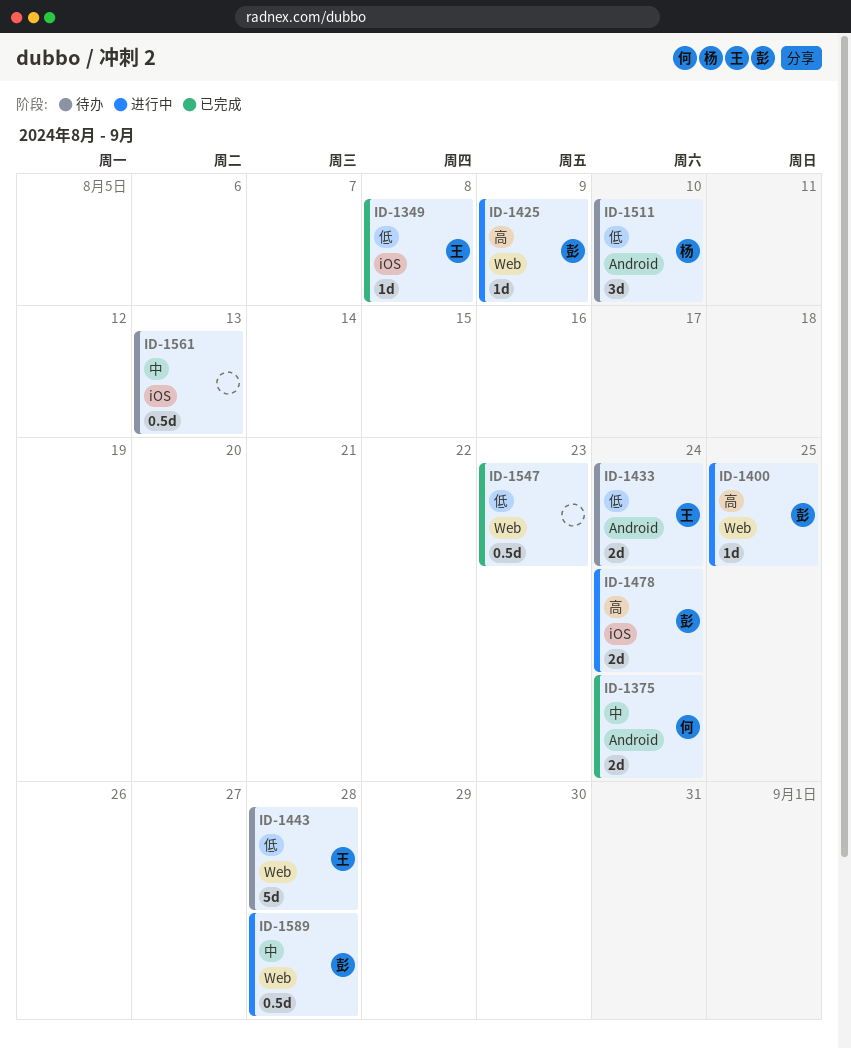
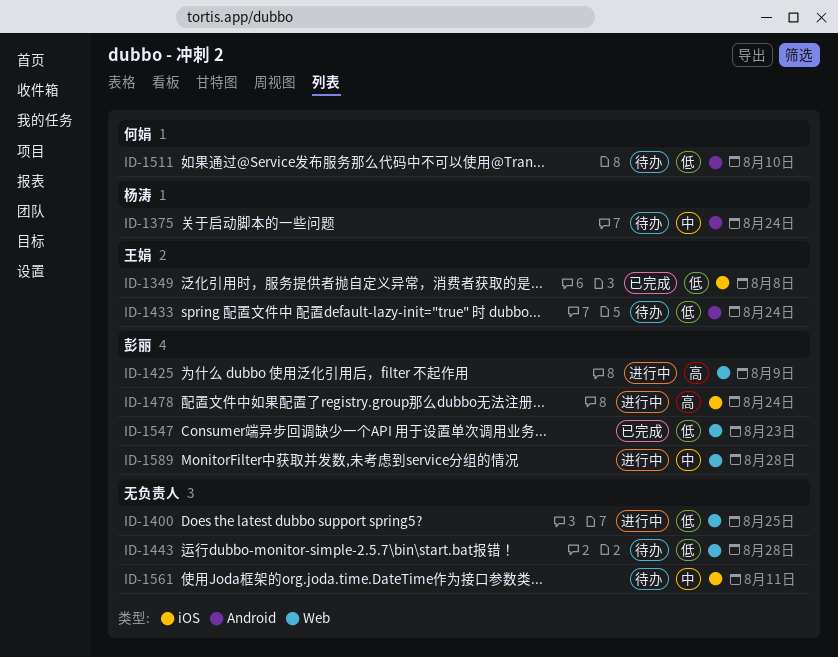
ID-1375, status: 已完成 -> 待办
ID-1375, owner: 何娟 -> 杨涛
ID-1400, owner: 彭丽 -> none
ID-1400, priority: 高 -> 低
ID-1443, owner: 王娟 -> none
ID-1511, owner: 杨涛 -> 何娟
ID-1547, owner: none -> 彭丽
ID-1561, due: Aug 13 -> Aug 11

